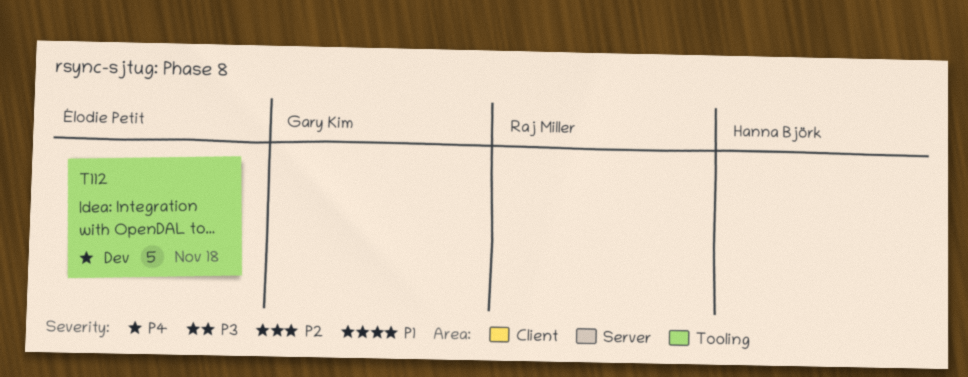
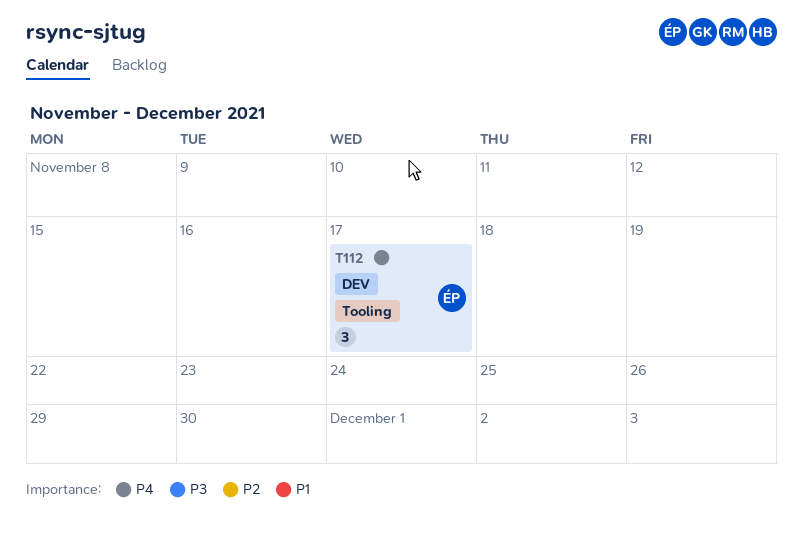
T112, estimate: 5 -> 3
T112, due: Nov 18 -> Nov 17

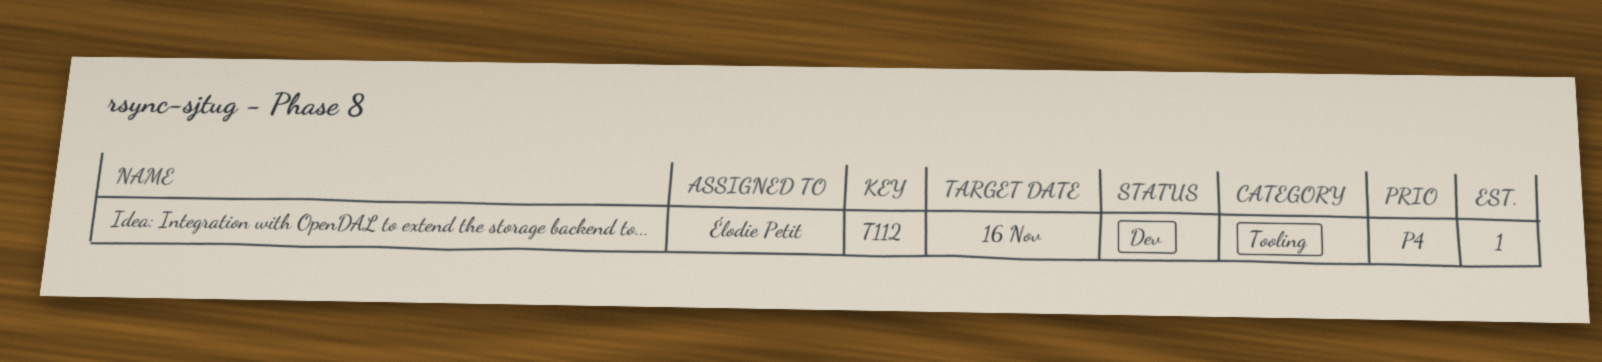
T112, estimate: 3 -> 1
T112, due: Nov 17 -> Nov 16

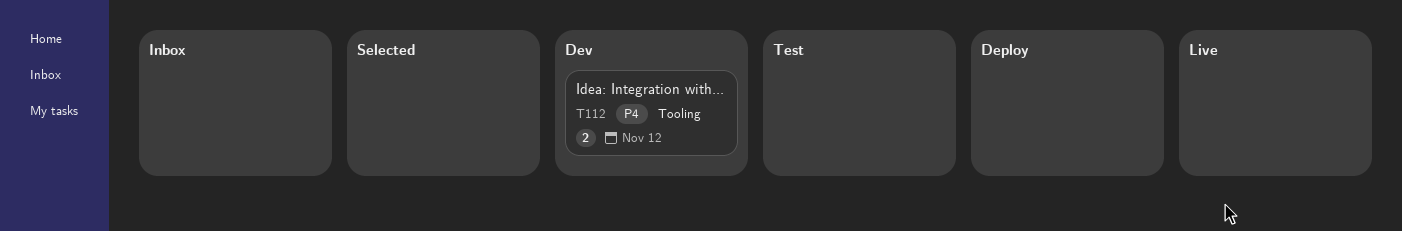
T112, estimate: 1 -> 2
T112, due: Nov 16 -> Nov 12

